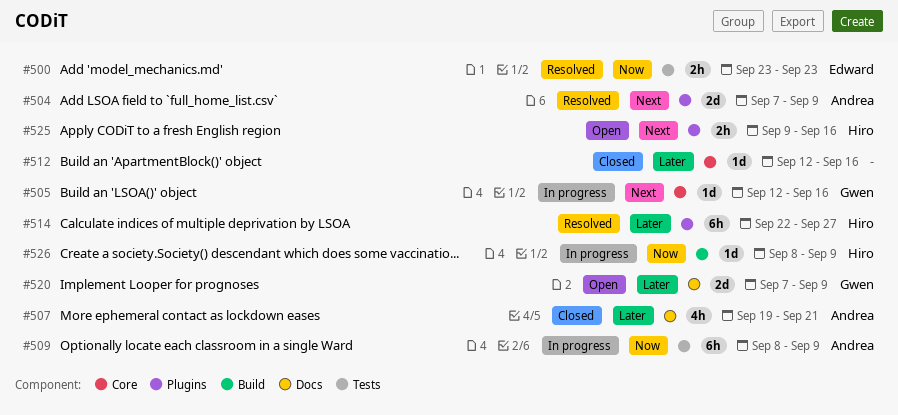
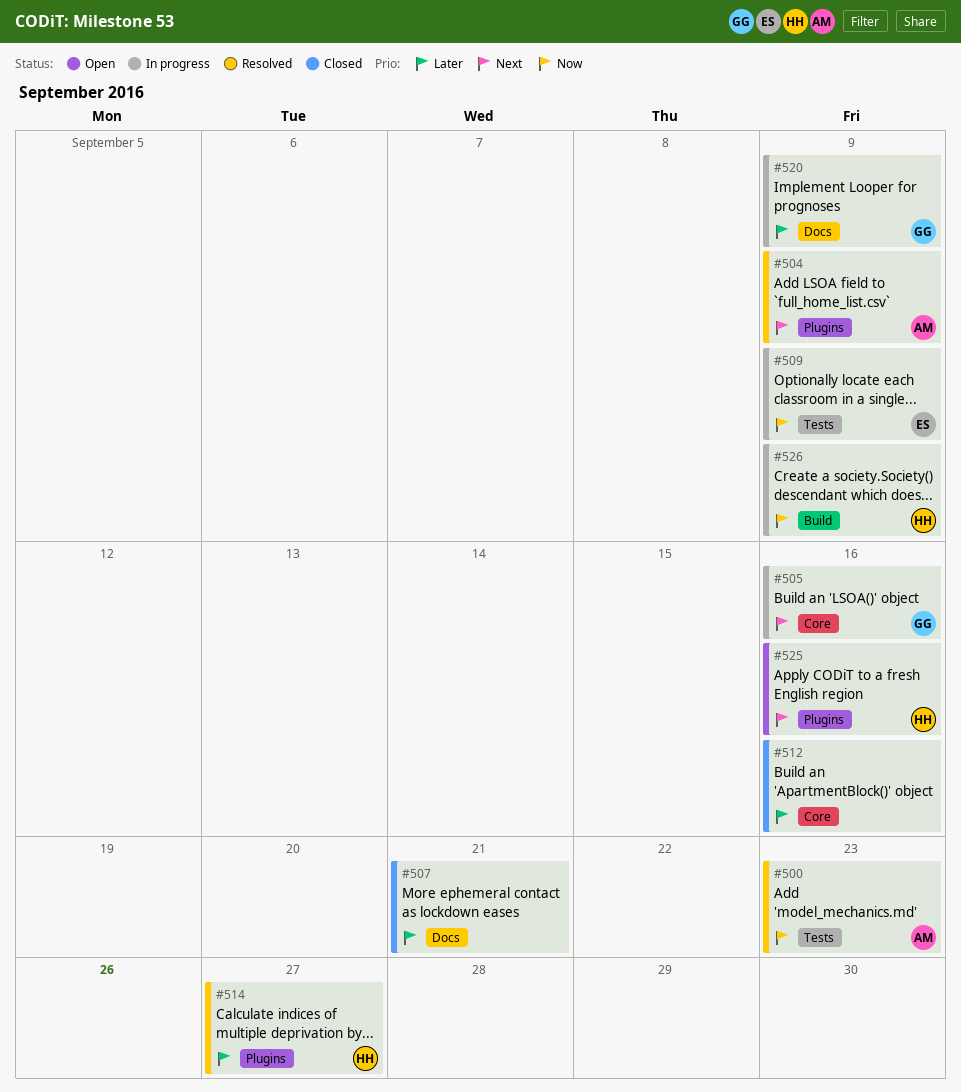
#500, owner: Edward -> Andrea
#507, owner: Andrea -> none
#509, owner: Andrea -> Edward
#520, status: Open -> In progress

